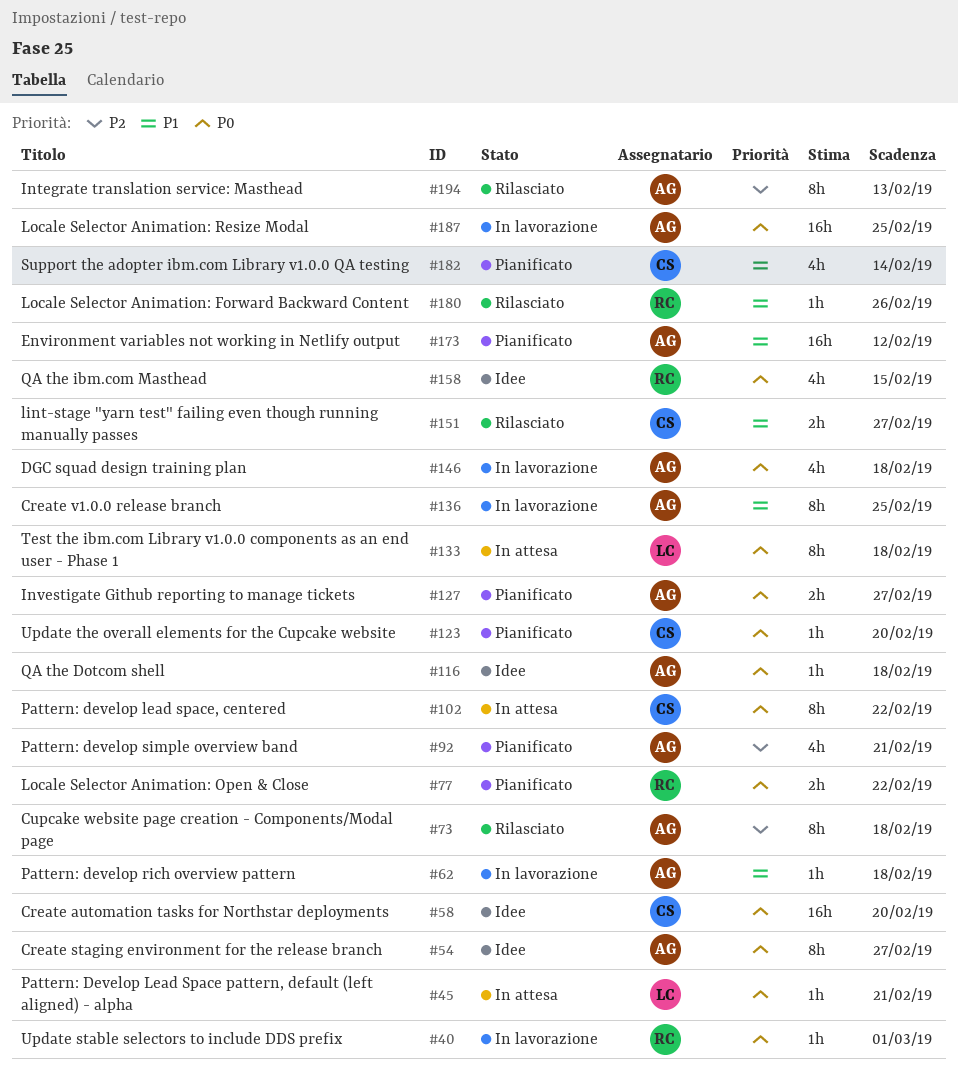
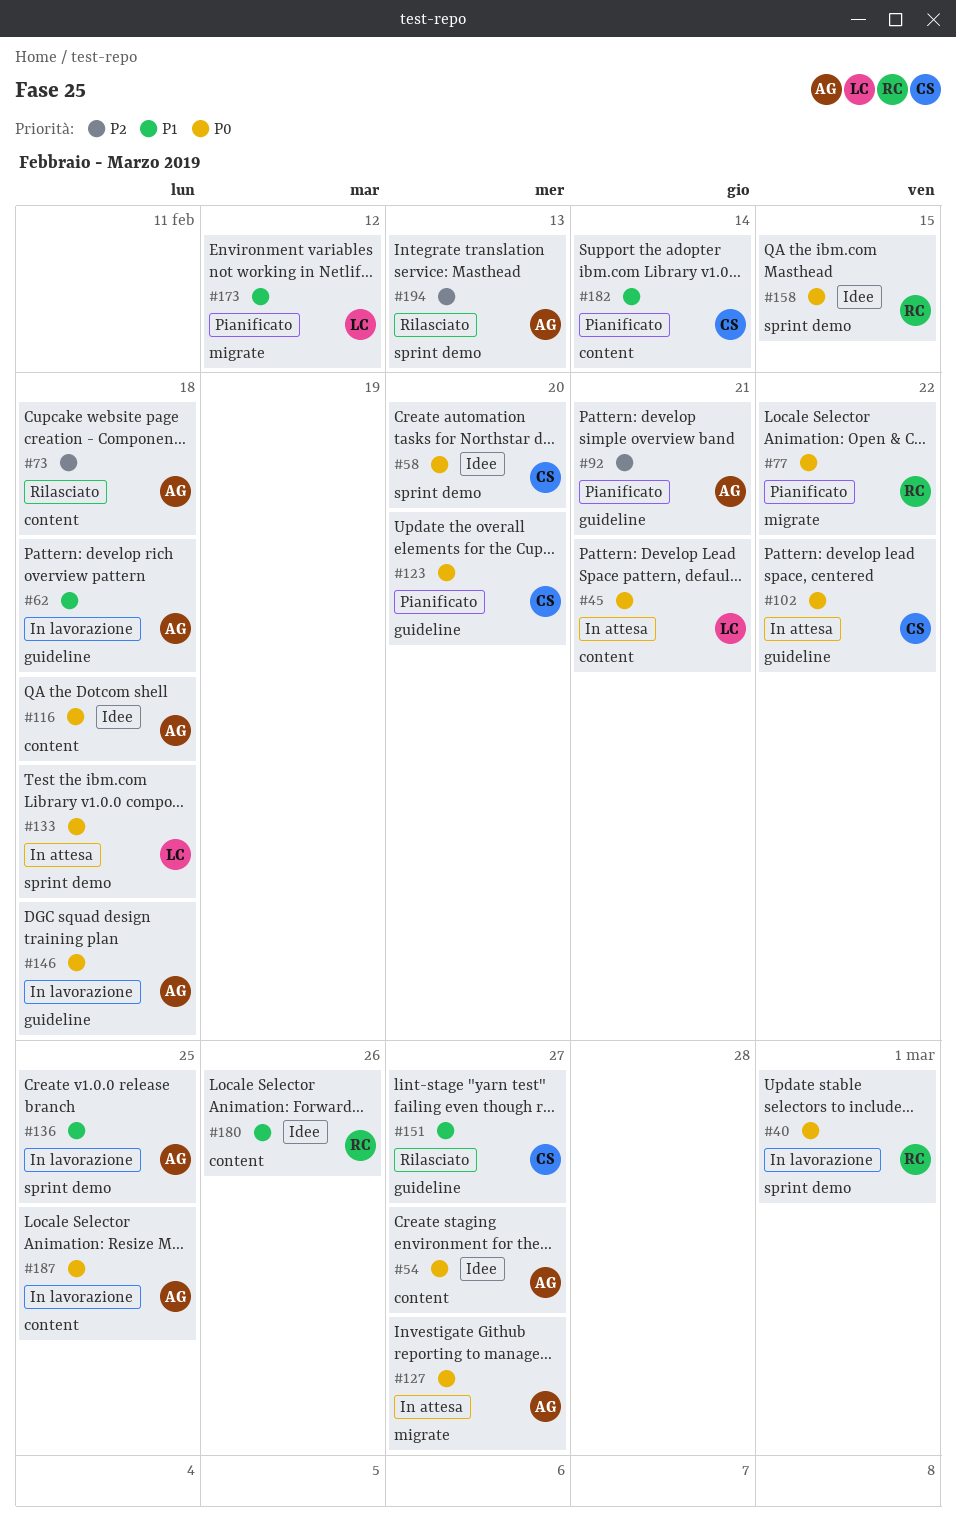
#127, status: Pianificato -> In attesa
#173, owner: AG -> LC
#180, status: Rilasciato -> Idee

